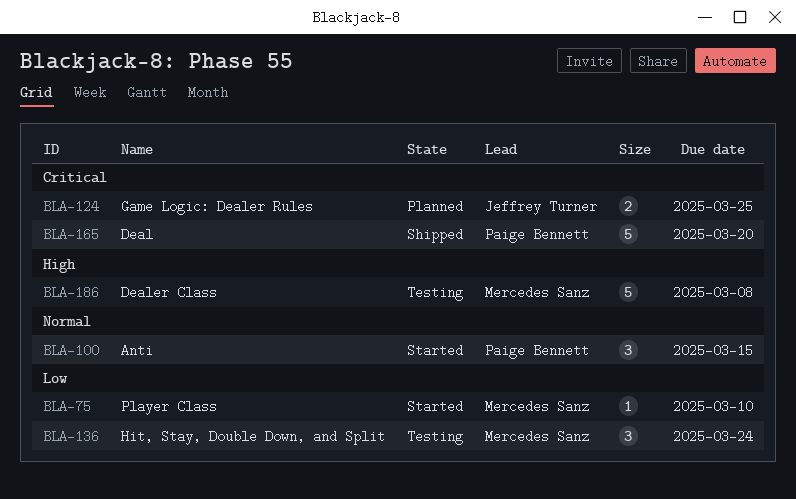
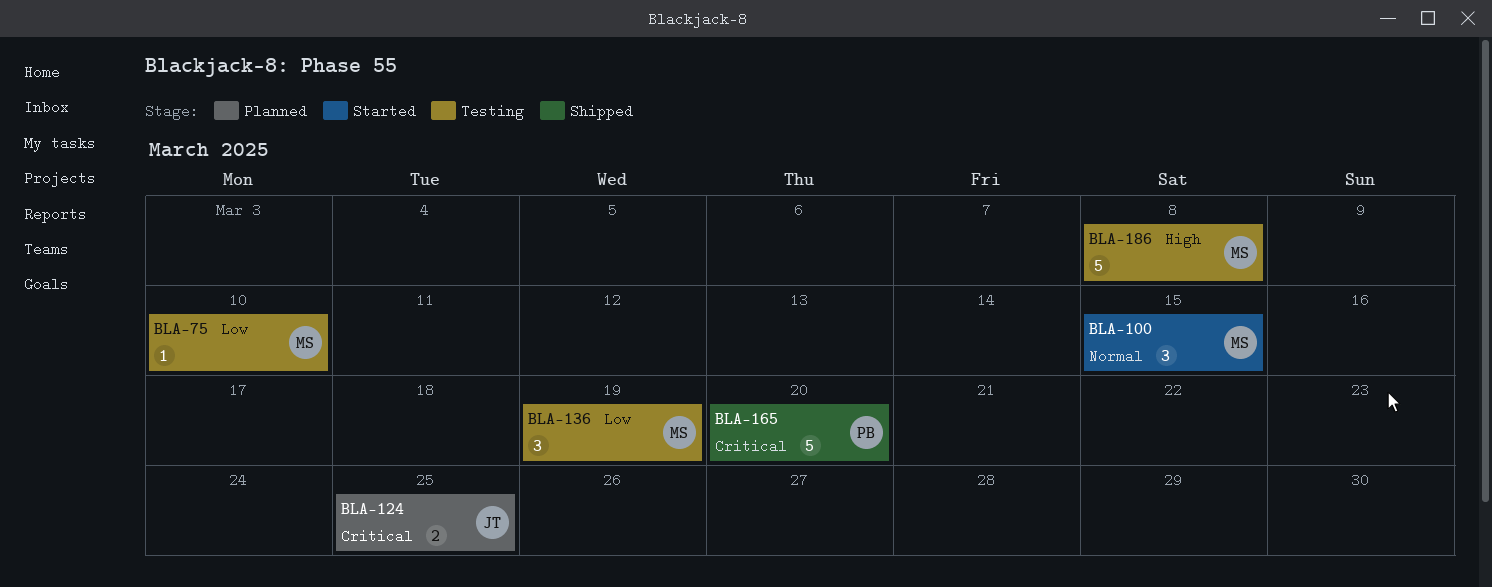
BLA-75, status: Started -> Testing
BLA-100, owner: Paige Bennett -> Mercedes Sanz
BLA-136, due: Mar 24 -> Mar 19

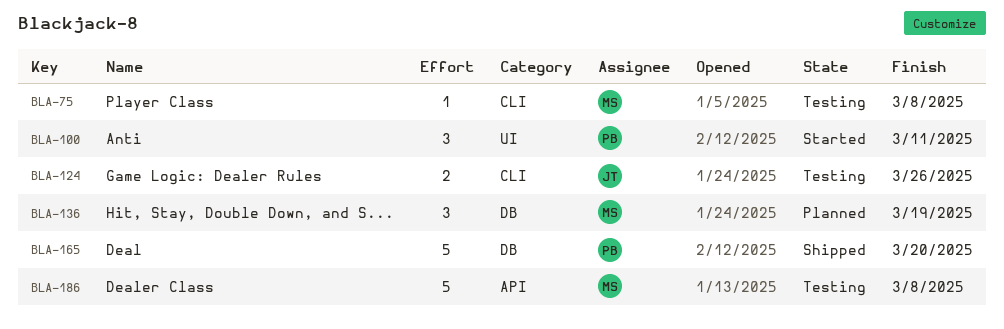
BLA-75, due: Mar 10 -> Mar 8
BLA-100, owner: MS -> PB
BLA-100, due: Mar 15 -> Mar 11
BLA-124, status: Planned -> Testing
BLA-124, due: Mar 25 -> Mar 26
BLA-136, status: Testing -> Planned

